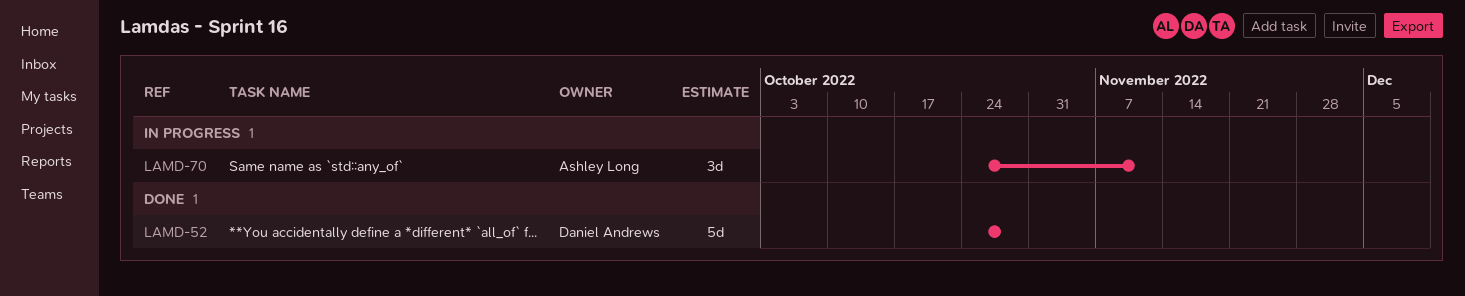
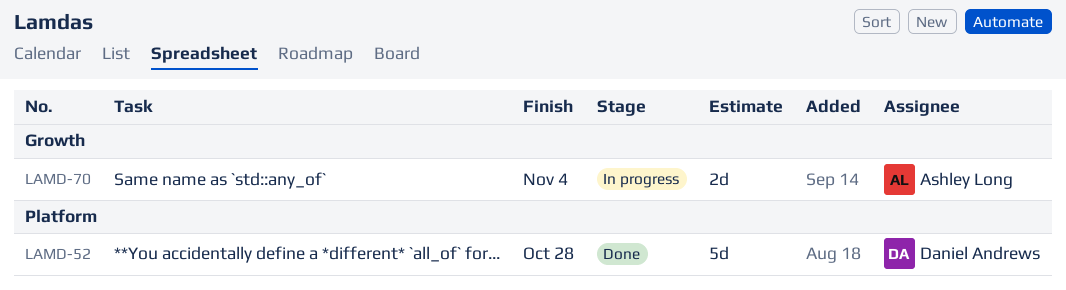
LAMD-70, estimate: 3d -> 2d
LAMD-70, due: Nov 11 -> Nov 4

